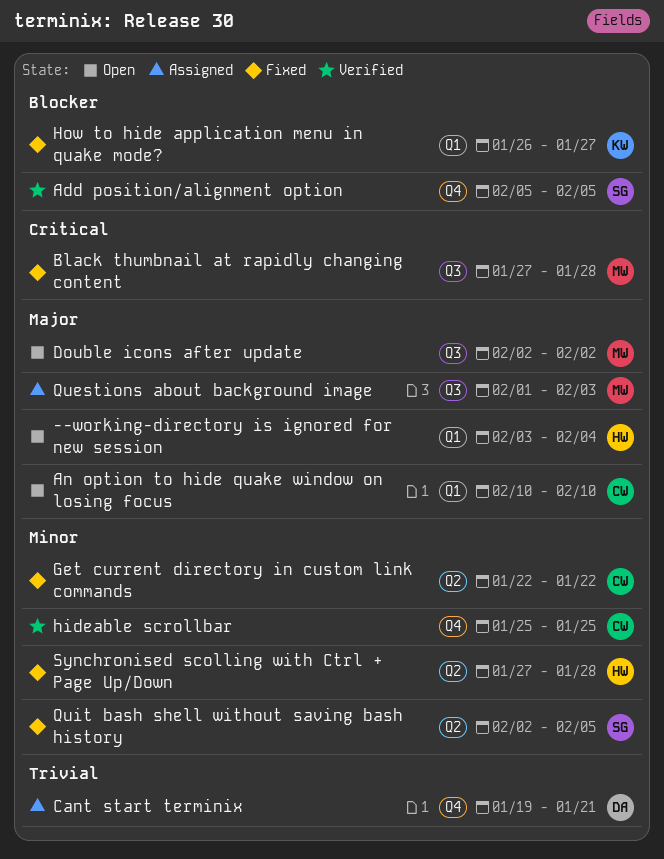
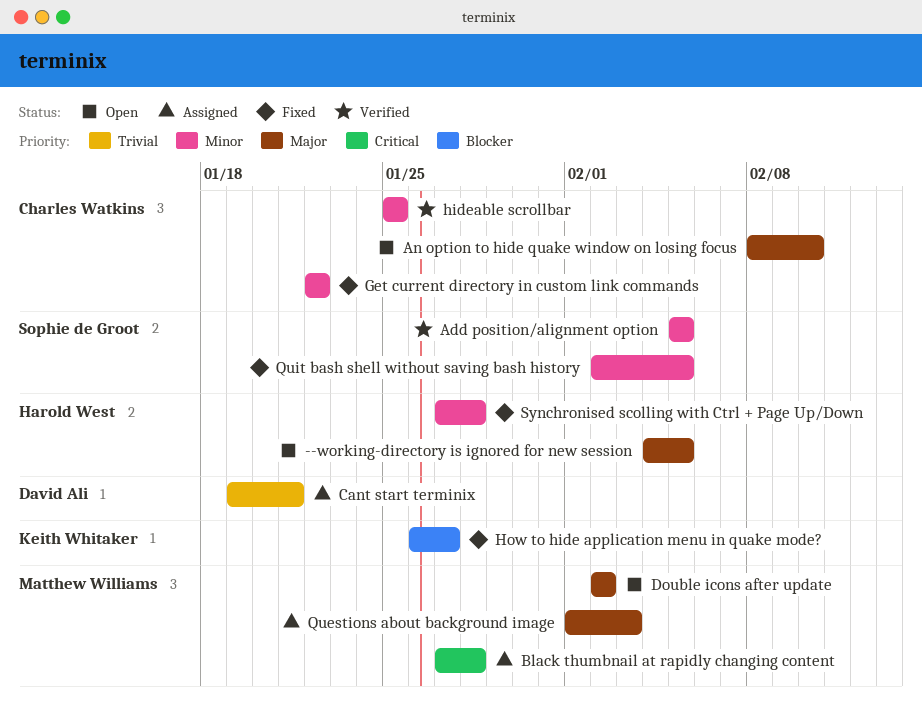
--working-directory is ignored for new session, start: Feb 3 -> Feb 4
--working-directory is ignored for new session, due: Feb 4 -> Feb 5
Add position/alignment option, priority: Blocker -> Minor
An option to hide quake window on losing focus, start: Feb 10 -> Feb 8
Black thumbnail at rapidly changing content, status: Fixed -> Assigned

